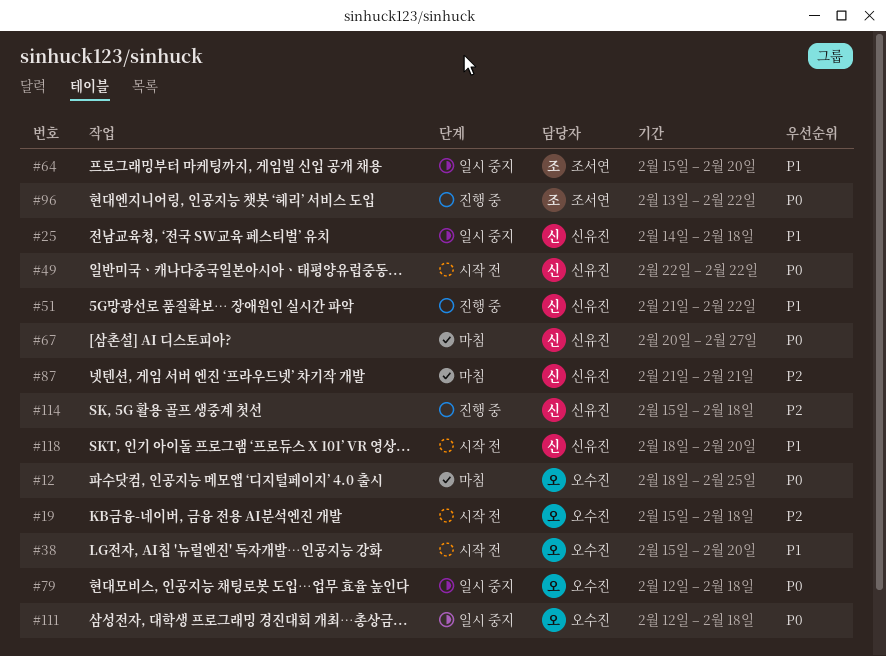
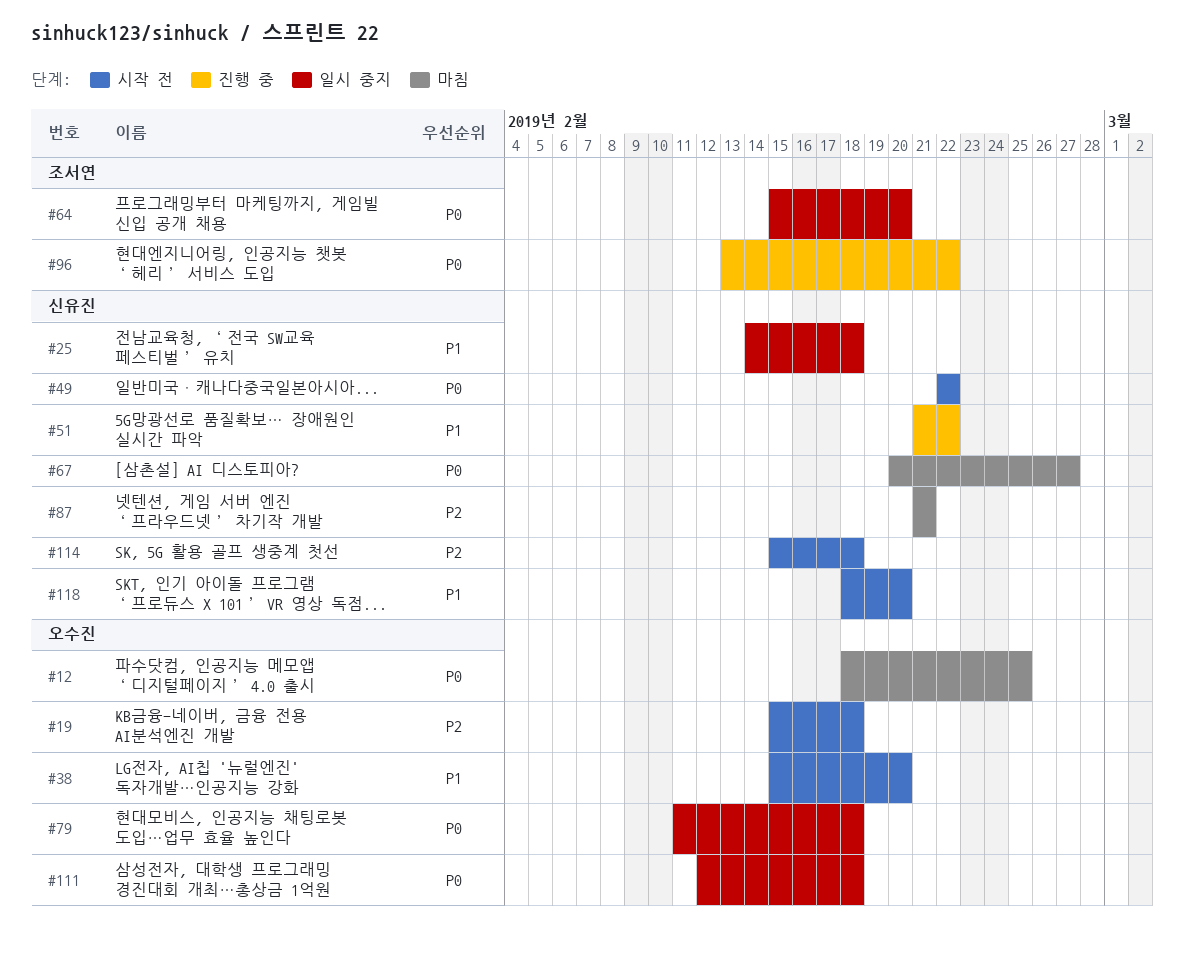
#64, priority: P1 -> P0
#79, start: Feb 12 -> Feb 11
#114, status: 진행 중 -> 시작 전

